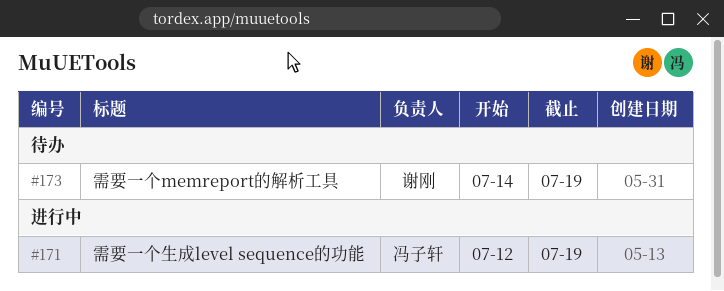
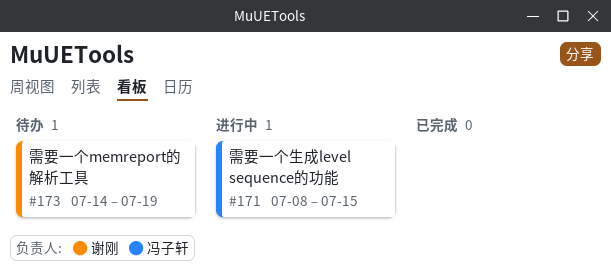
#171, start: Jul 12 -> Jul 8
#171, due: Jul 19 -> Jul 15

